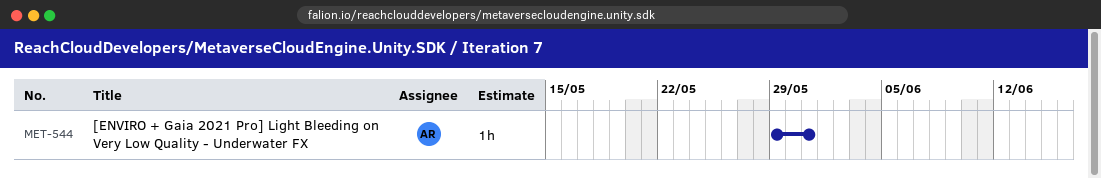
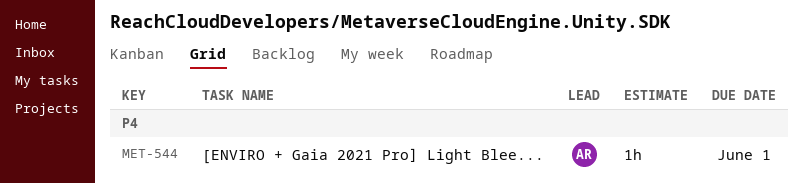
MET-544, due: May 31 -> Jun 1

